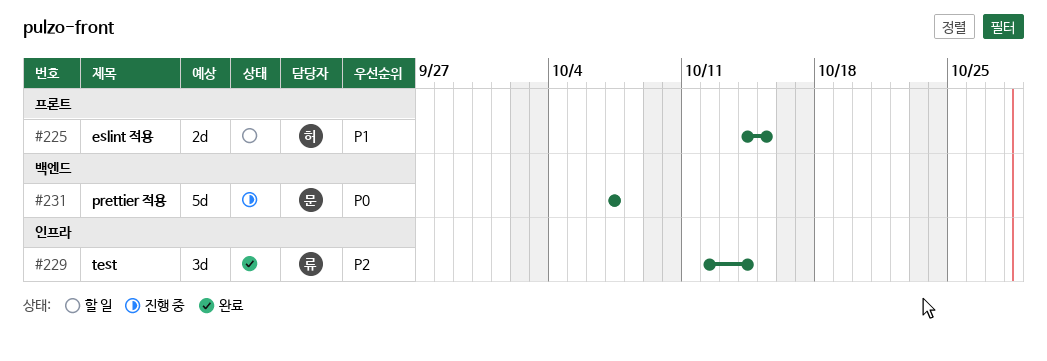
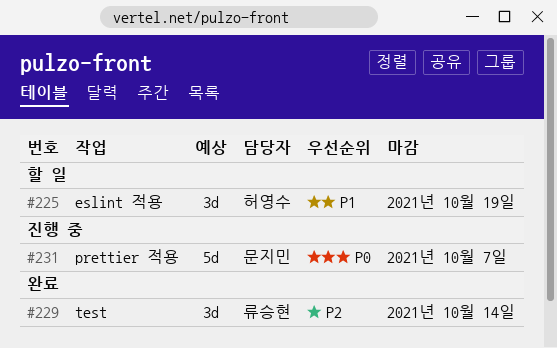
#225, estimate: 2d -> 3d
#225, due: Oct 15 -> Oct 19

